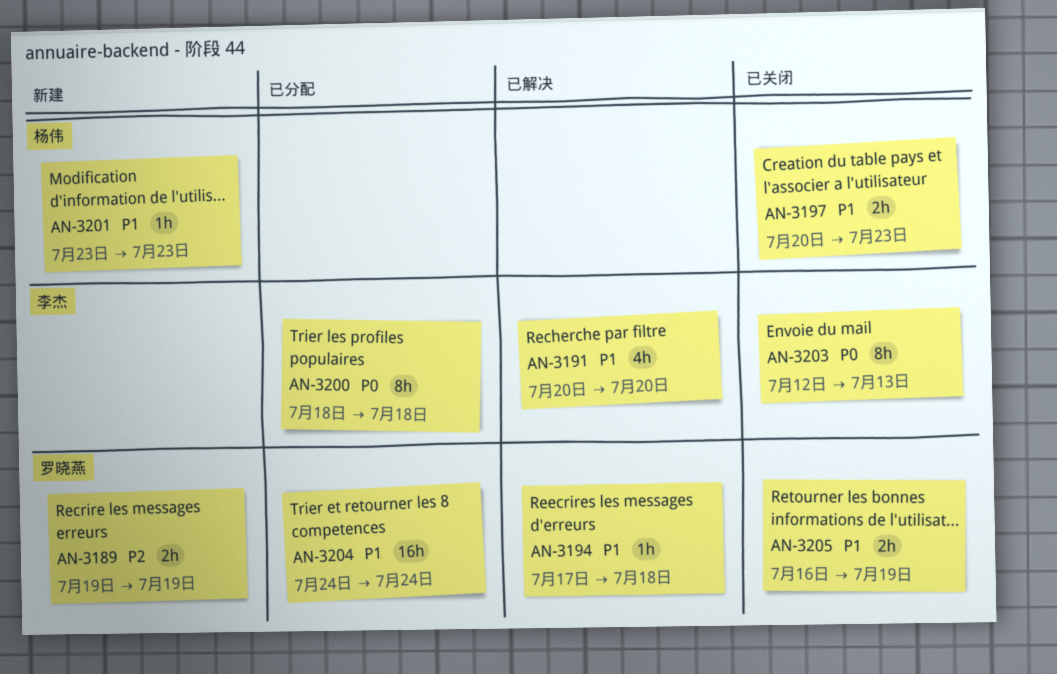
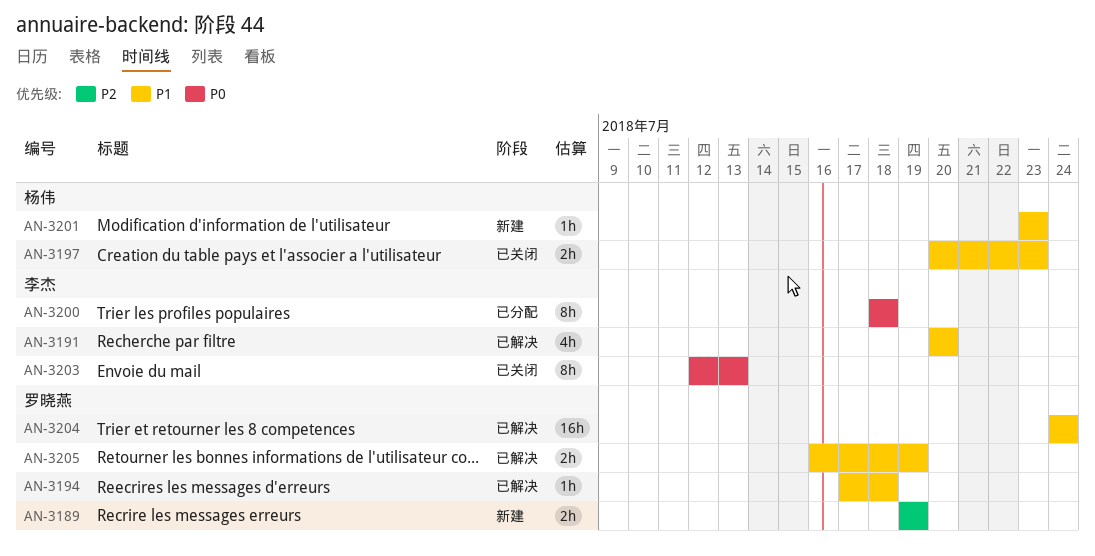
AN-3204, status: 已分配 -> 已解决
AN-3205, status: 已关闭 -> 已解决

